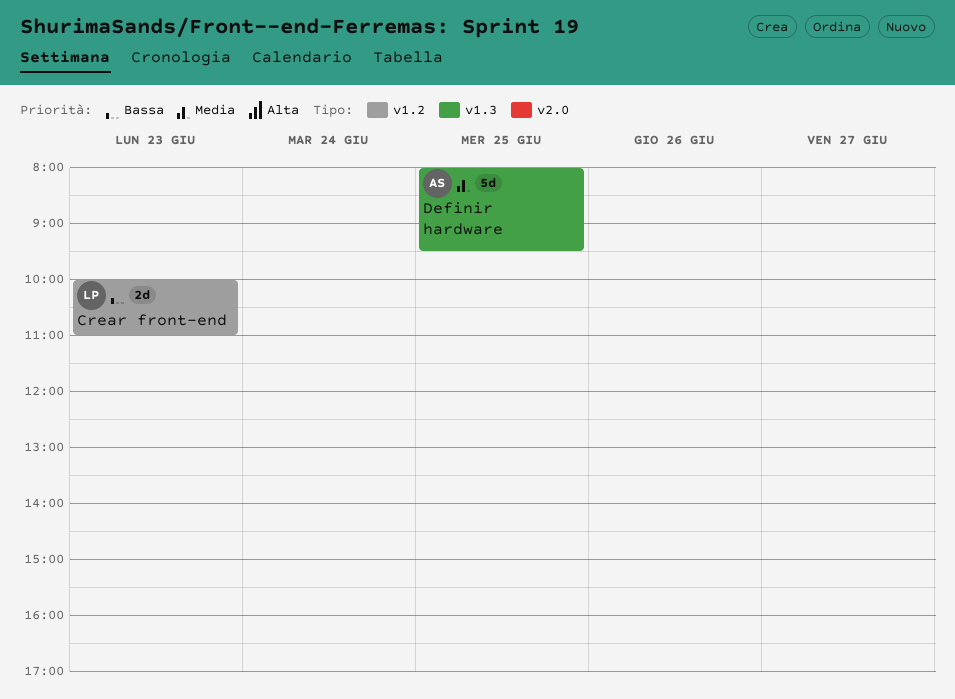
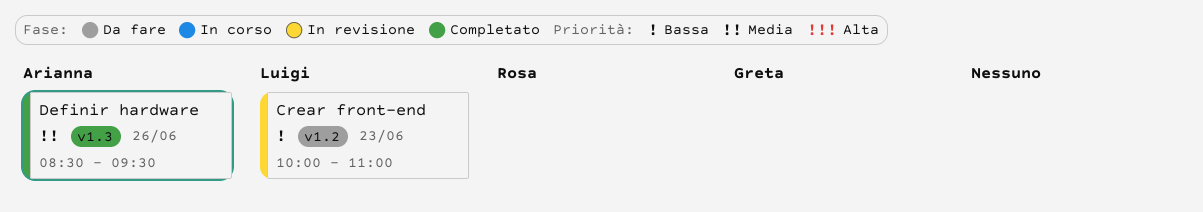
Definir hardware, day: Jun 25 -> Jun 26
Definir hardware, begins: 08:00 -> 08:30

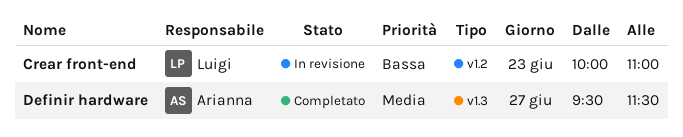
Definir hardware, day: Jun 26 -> Jun 27
Definir hardware, begins: 08:30 -> 09:30
Definir hardware, ends: 09:30 -> 11:30

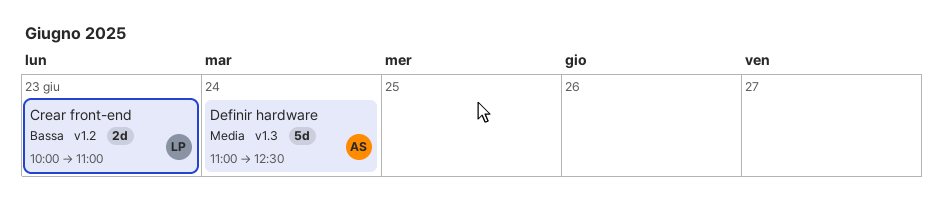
Definir hardware, day: Jun 27 -> Jun 24
Definir hardware, begins: 09:30 -> 11:00
Definir hardware, ends: 11:30 -> 12:30

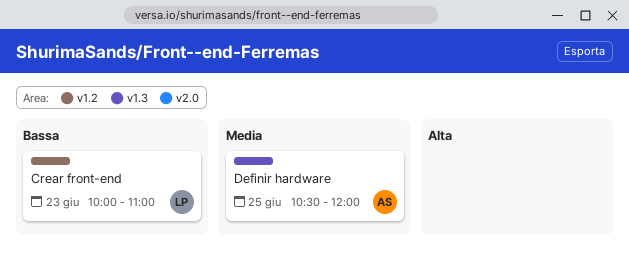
Definir hardware, day: Jun 24 -> Jun 25
Definir hardware, begins: 11:00 -> 10:30
Definir hardware, ends: 12:30 -> 12:00

